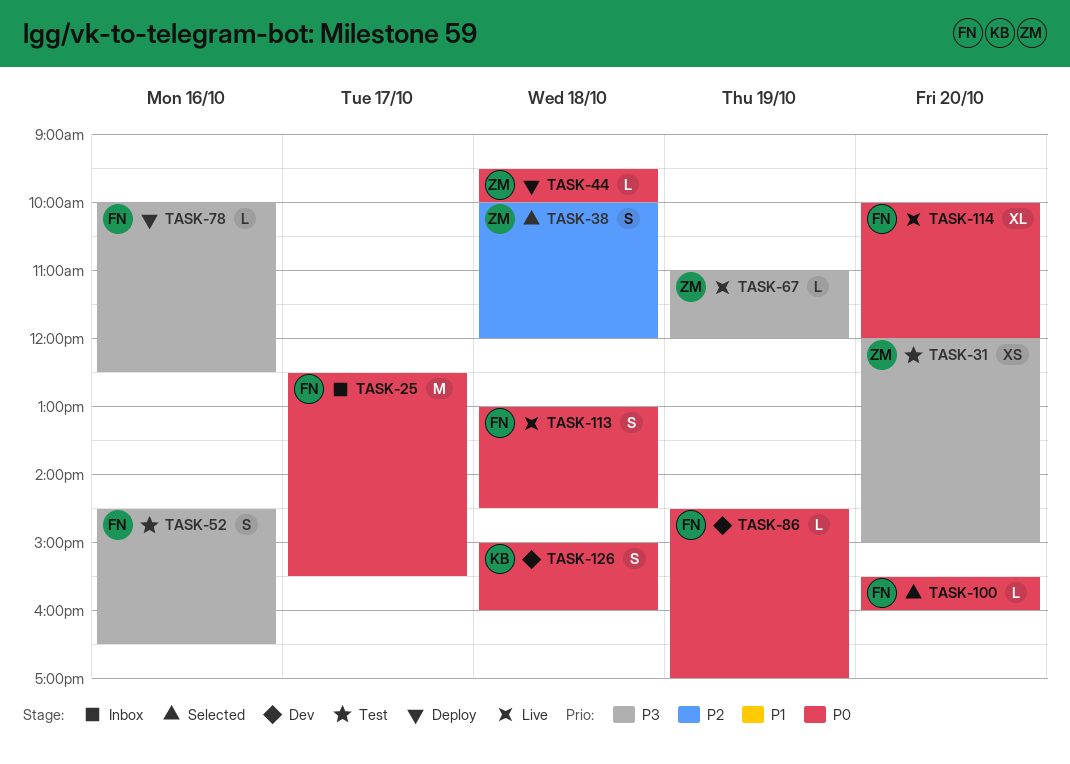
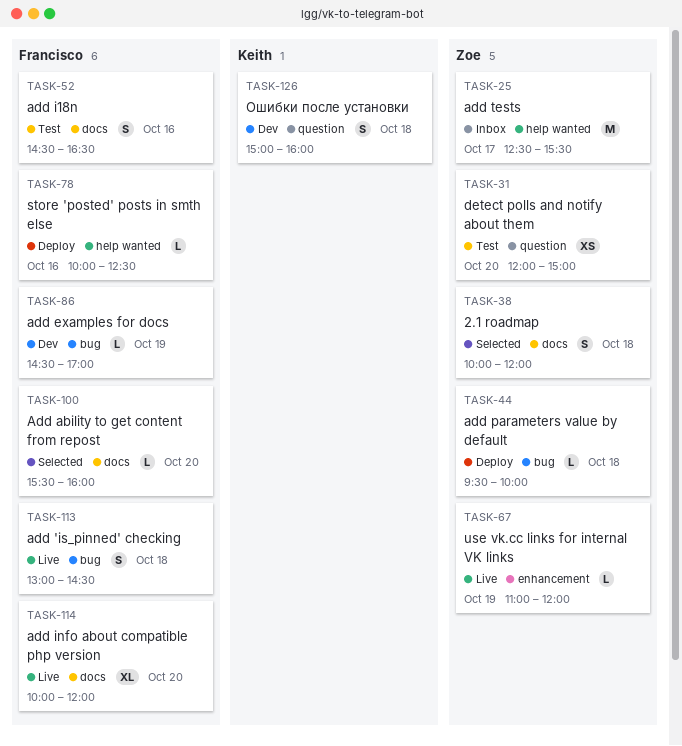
TASK-25, owner: Francisco -> Zoe

